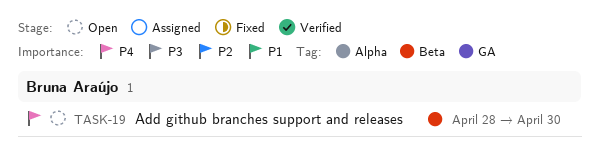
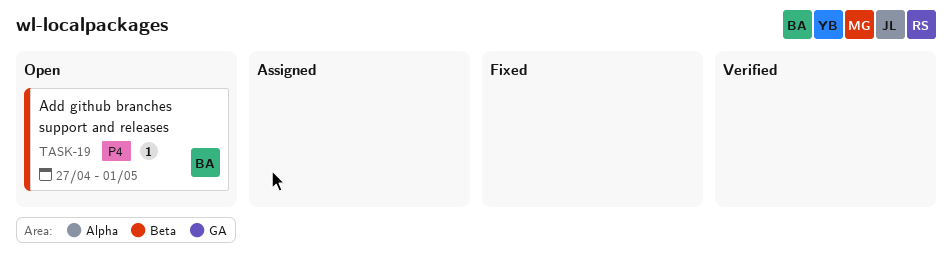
TASK-19, start: Apr 28 -> Apr 27
TASK-19, due: Apr 30 -> May 1

